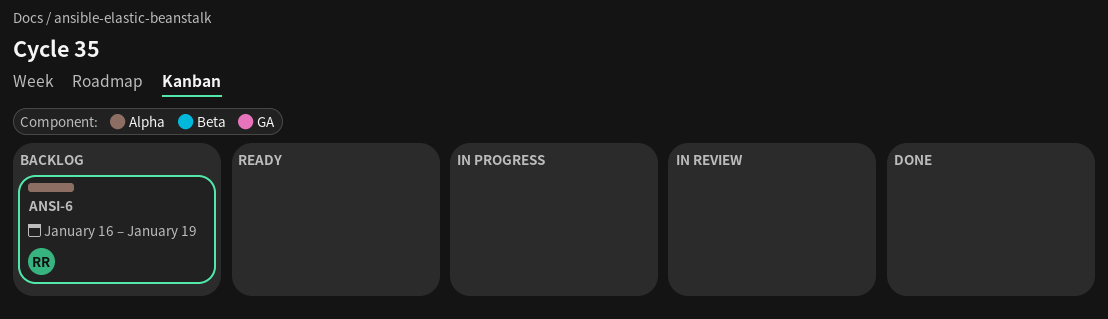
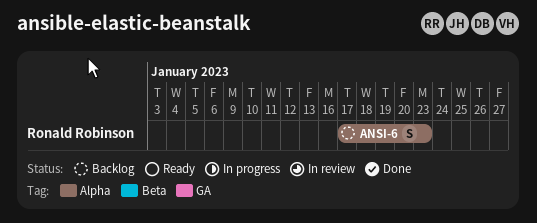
ANSI-6, start: Jan 16 -> Jan 17
ANSI-6, due: Jan 19 -> Jan 23

